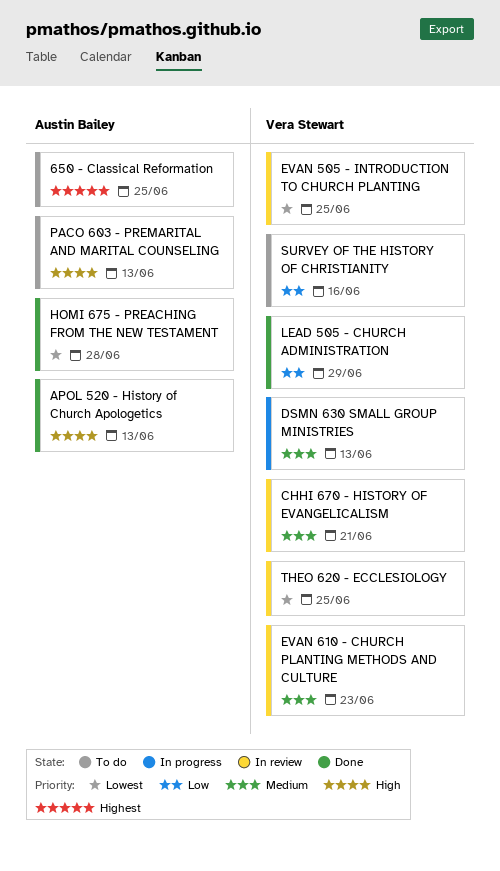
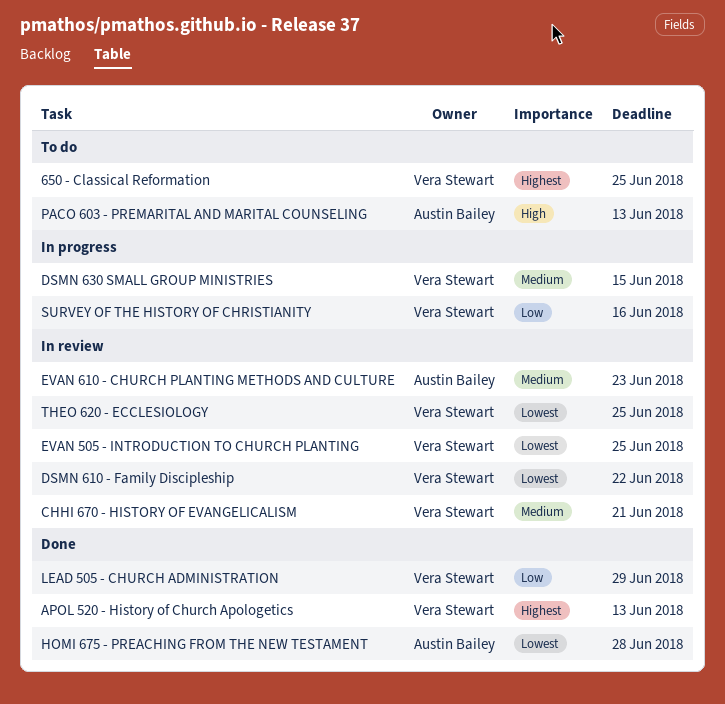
650 - Classical Reformation, owner: Austin Bailey -> Vera Stewart
APOL 520 - History of Church Apologetics, owner: Austin Bailey -> Vera Stewart
APOL 520 - History of Church Apologetics, priority: High -> Highest
DSMN 610 - Family Discipleship: none -> present
DSMN 630 SMALL GROUP MINISTRIES, due: Jun 13 -> Jun 15
EVAN 610 - CHURCH PLANTING METHODS AND CULTURE, owner: Vera Stewart -> Austin Bailey
SURVEY OF THE HISTORY OF CHRISTIANITY, status: To do -> In progress

